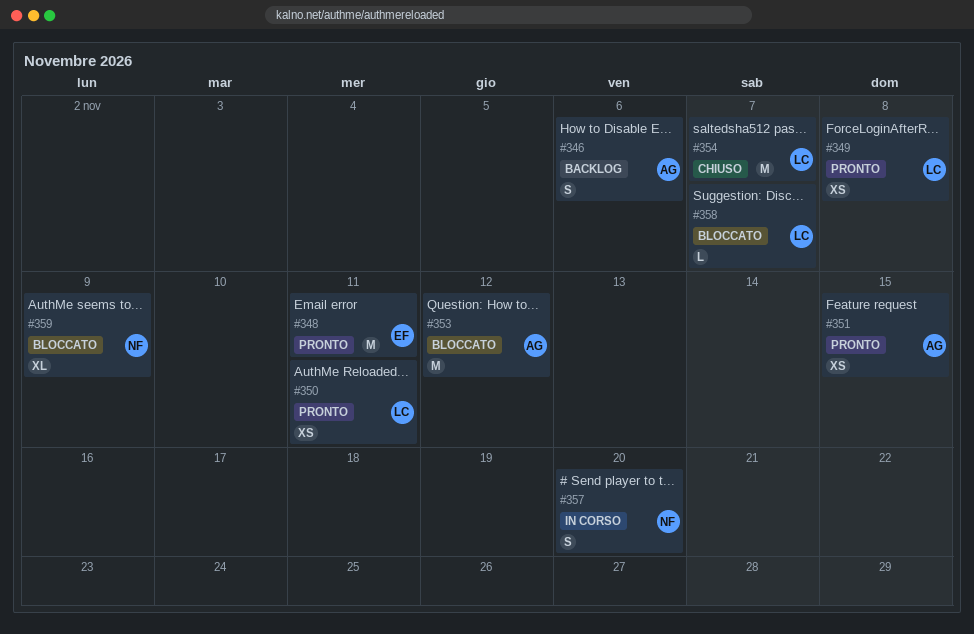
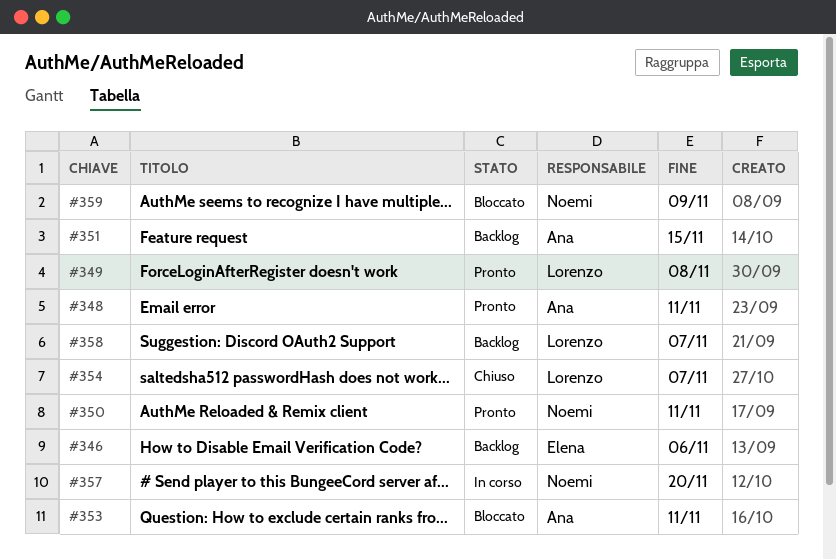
#346, owner: Ana -> Elena
#348, owner: Elena -> Ana
#350, owner: Lorenzo -> Noemi
#351, status: Pronto -> Backlog
#353, due: Nov 12 -> Nov 11
#358, status: Bloccato -> Backlog

